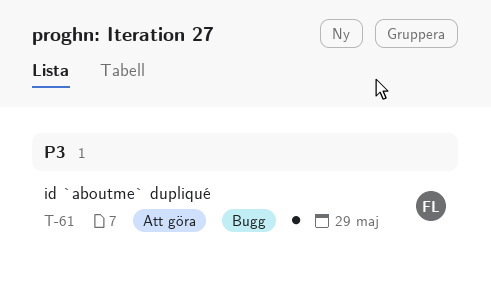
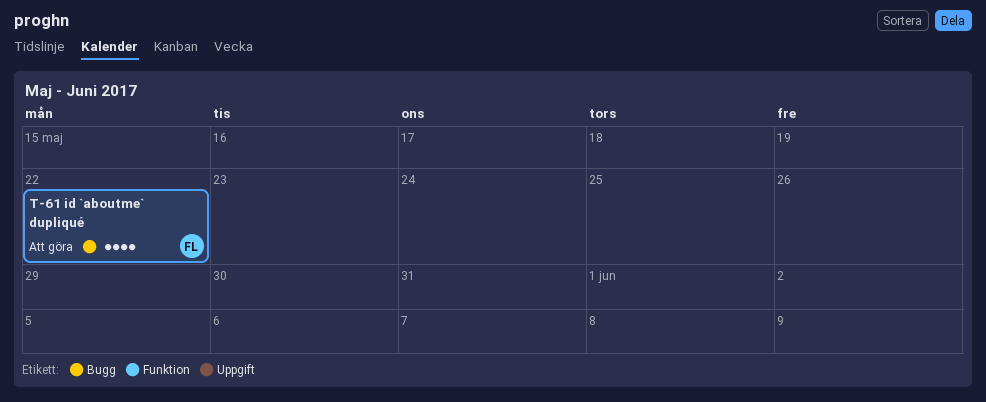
T-61, estimate: 1 -> 4
T-61, due: May 29 -> May 22

